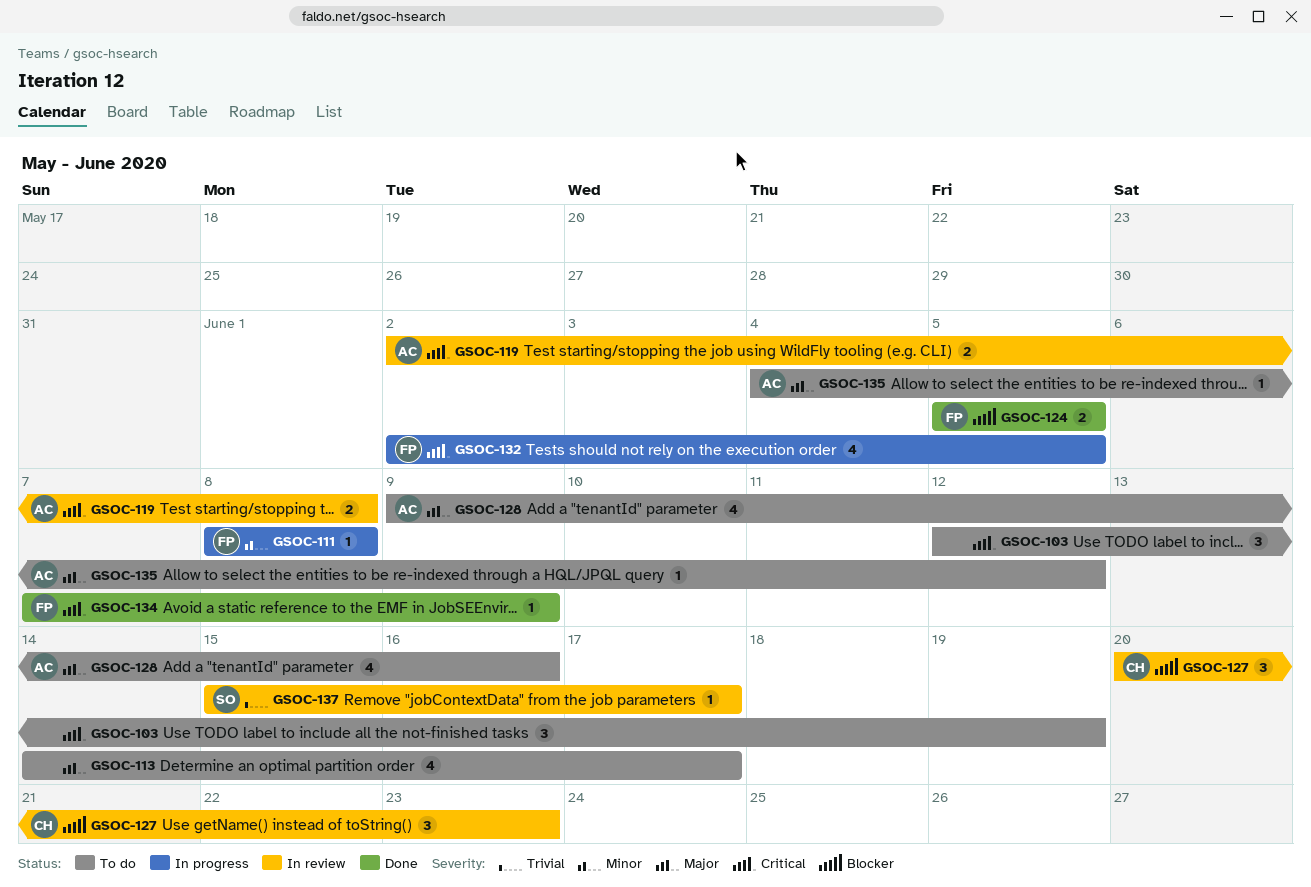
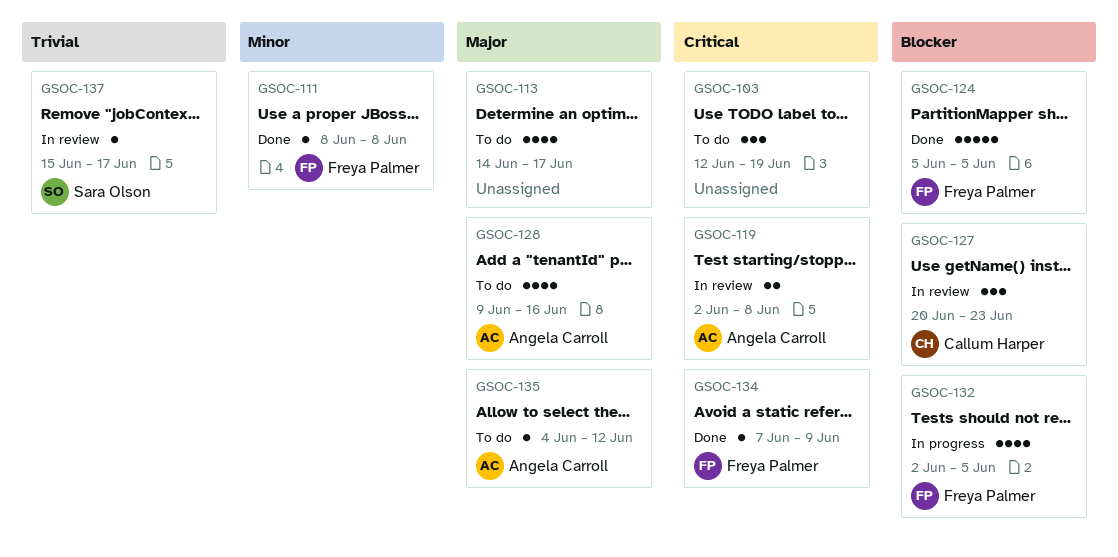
GSOC-111, status: In progress -> Done
GSOC-124, estimate: 2 -> 5
GSOC-132, priority: Critical -> Blocker

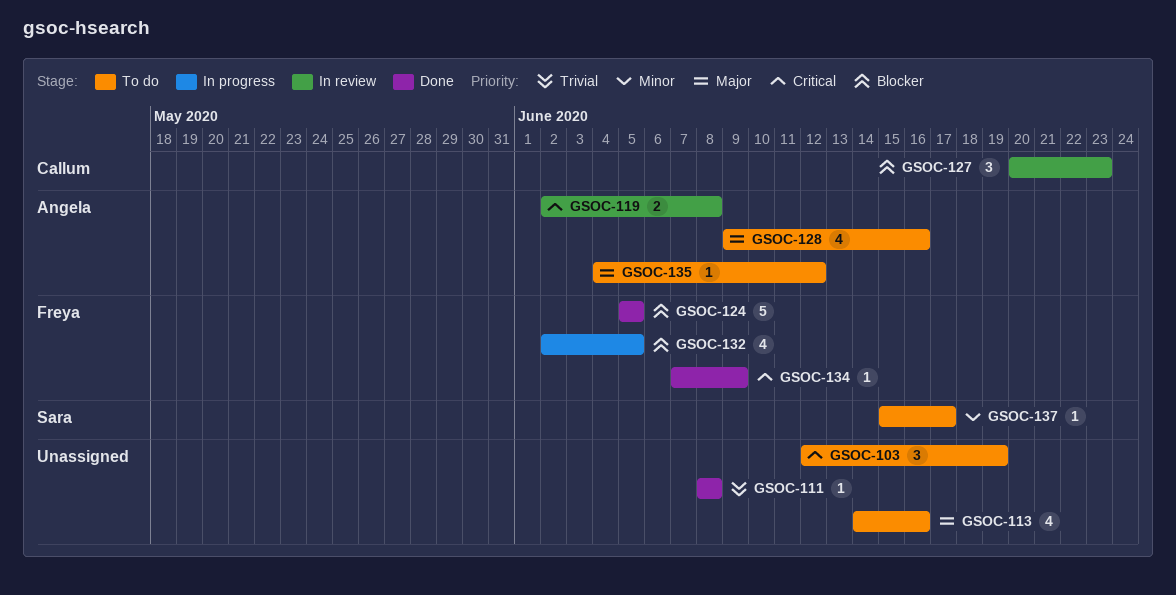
GSOC-111, owner: Freya Palmer -> none
GSOC-111, priority: Minor -> Trivial
GSOC-113, due: Jun 17 -> Jun 16
GSOC-137, status: In review -> To do
GSOC-137, priority: Trivial -> Minor

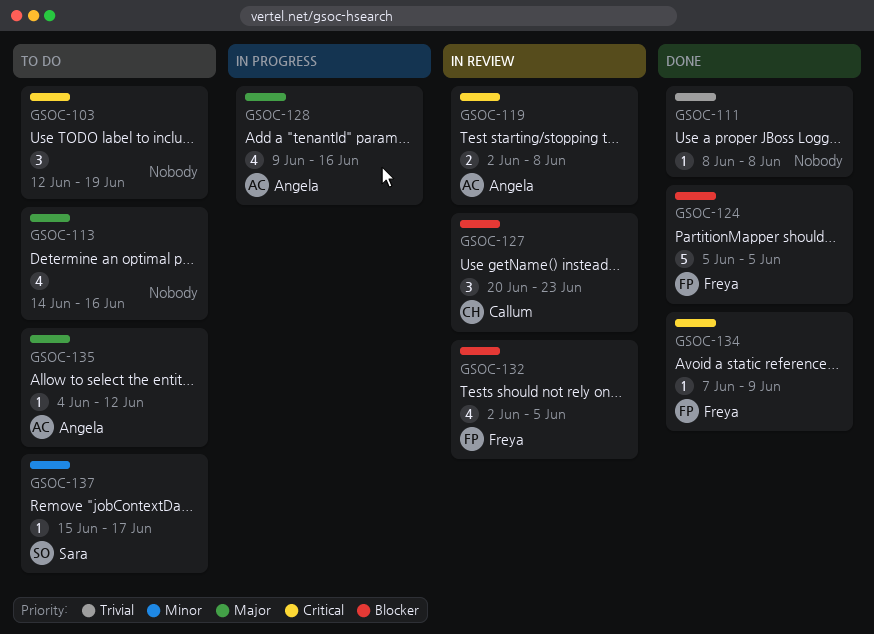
GSOC-128, status: To do -> In progress
GSOC-132, status: In progress -> In review

